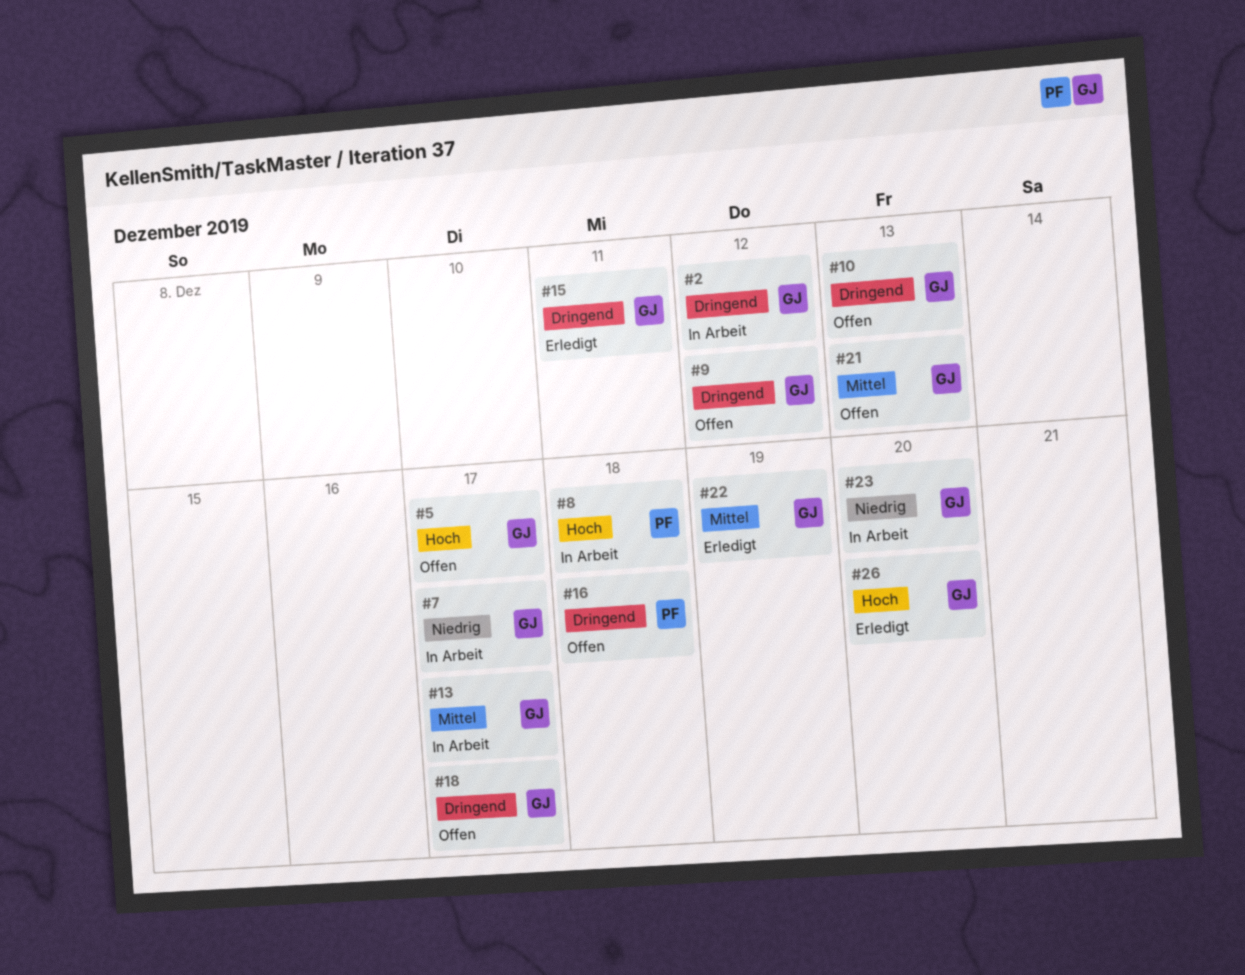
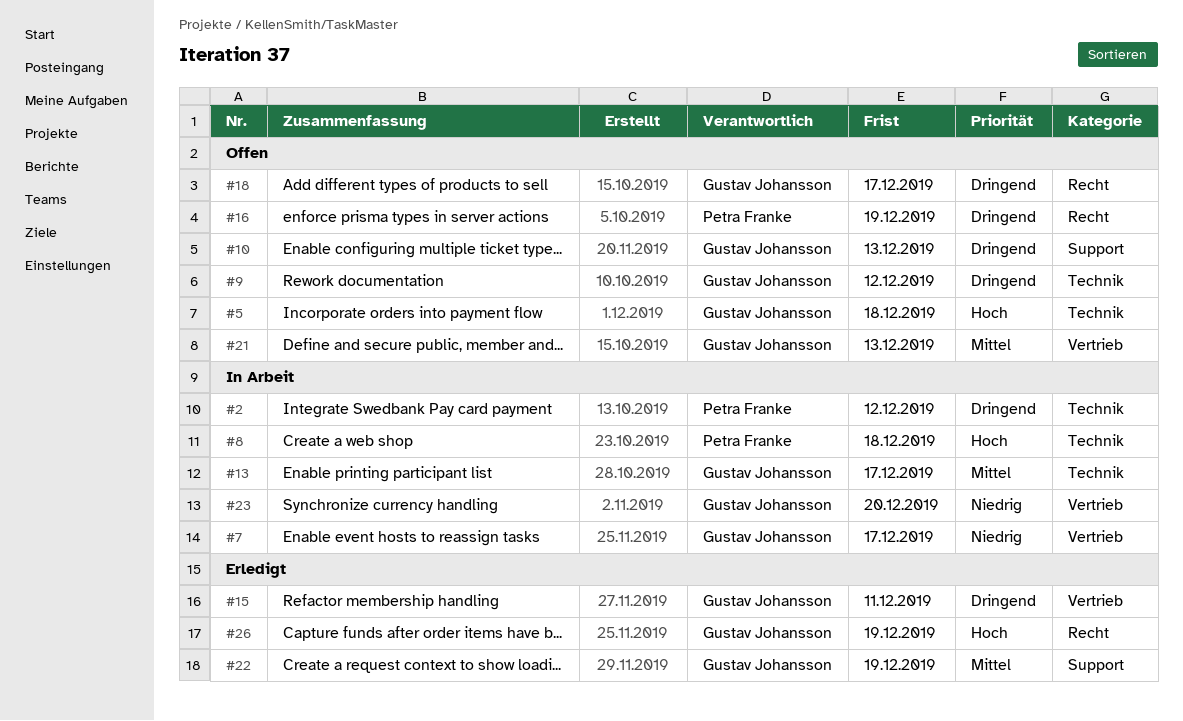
#2, owner: Gustav Johansson -> Petra Franke
#5, due: Dec 17 -> Dec 18
#16, due: Dec 18 -> Dec 19
#26, due: Dec 20 -> Dec 19

